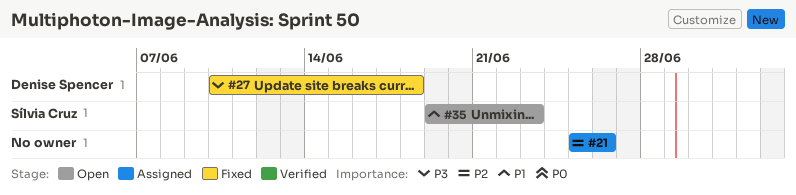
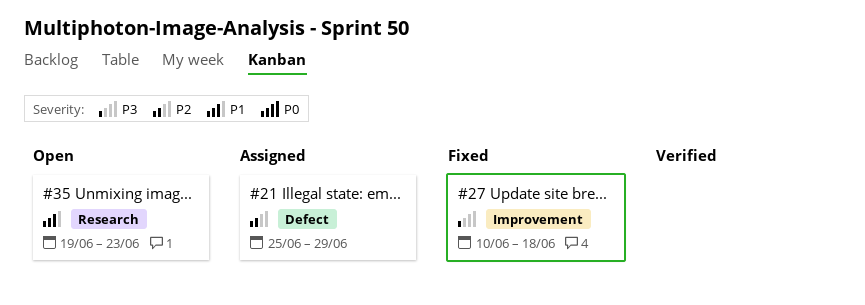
#21, due: Jun 26 -> Jun 29

